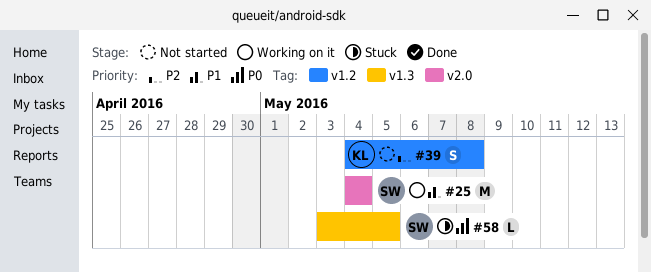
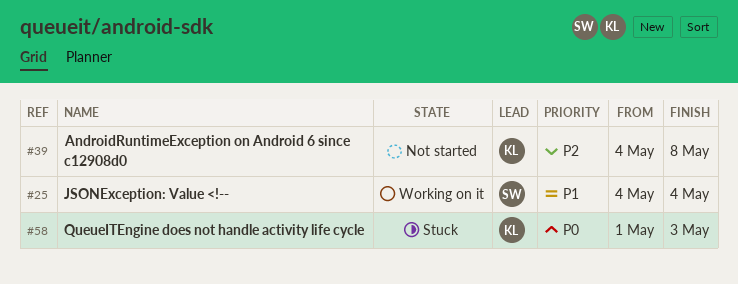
#58, owner: SW -> KL
#58, start: May 3 -> May 1
#58, due: May 5 -> May 3

